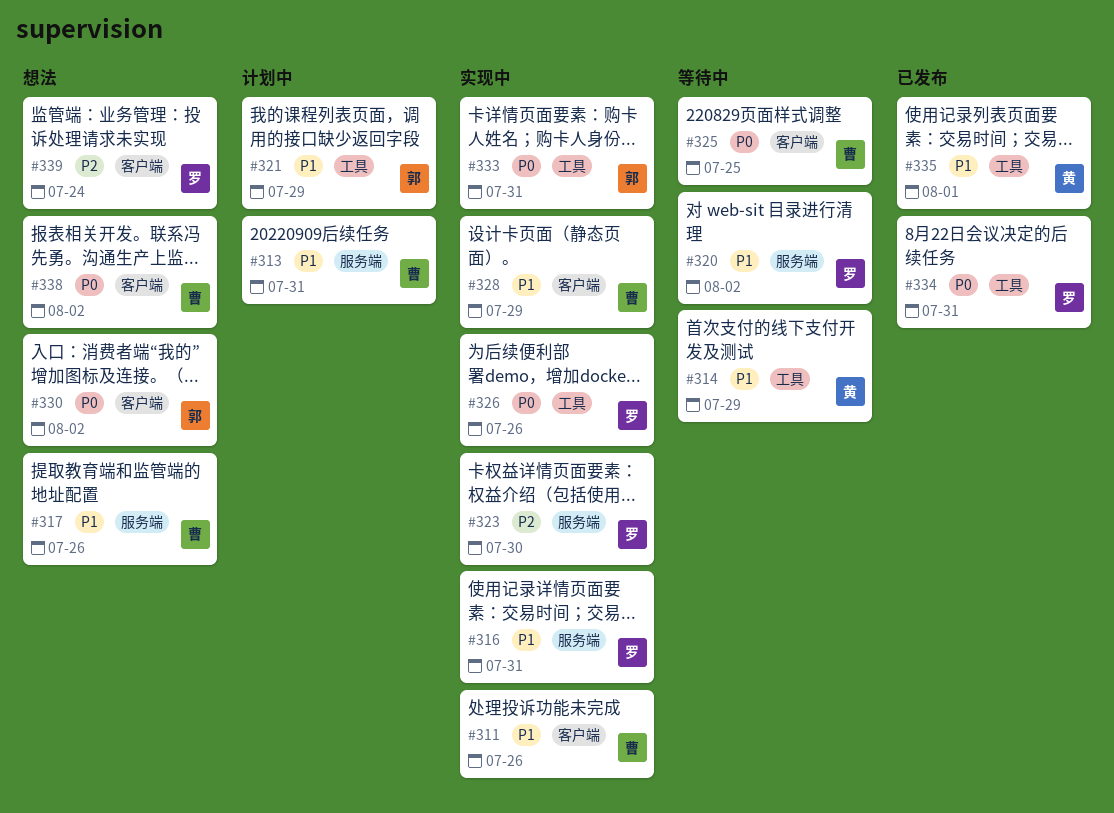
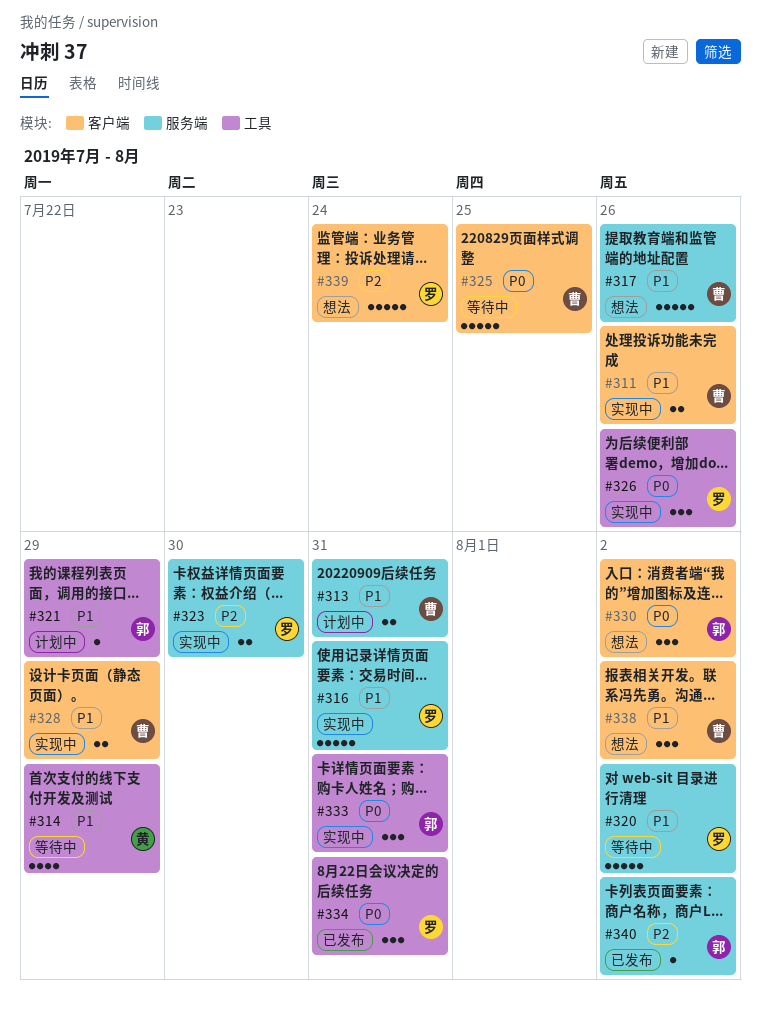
#335: present -> none
#338, priority: P0 -> P1
#340: none -> present

